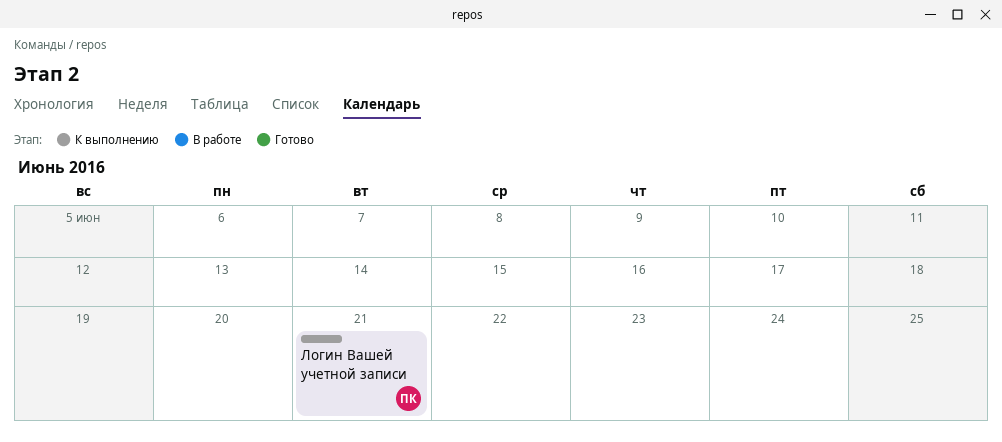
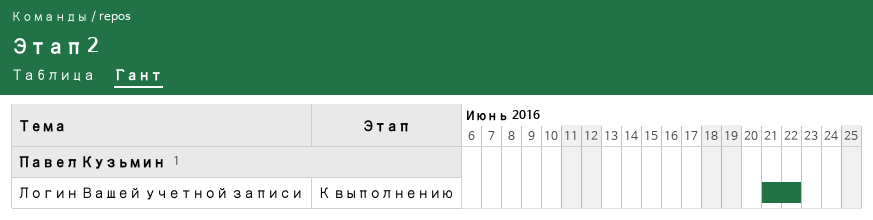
Логин Вашей учетной записи, due: Jun 21 -> Jun 22

